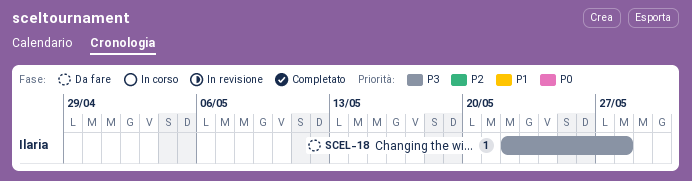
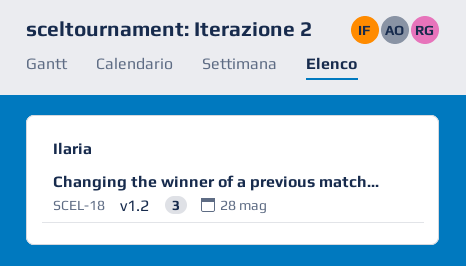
SCEL-18, estimate: 1 -> 3

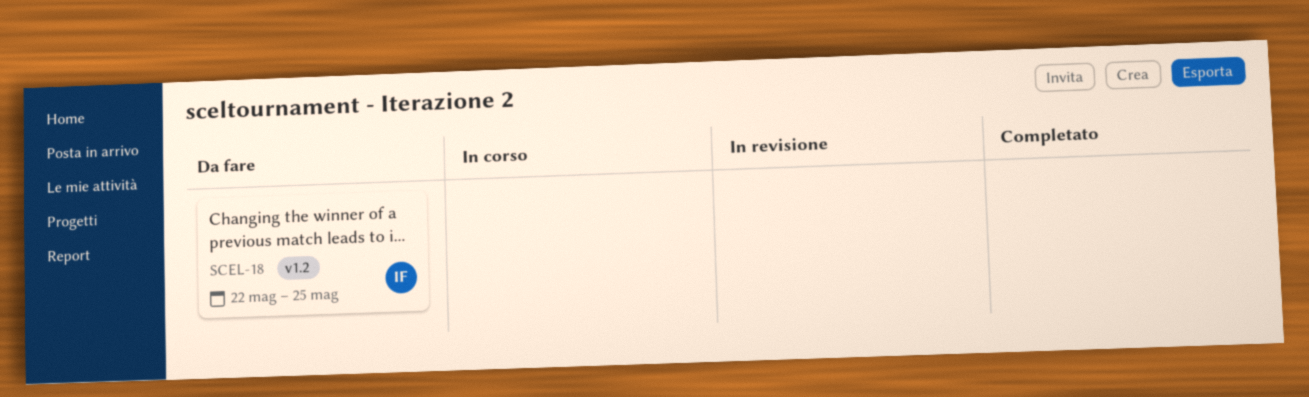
SCEL-18, due: May 28 -> May 25

